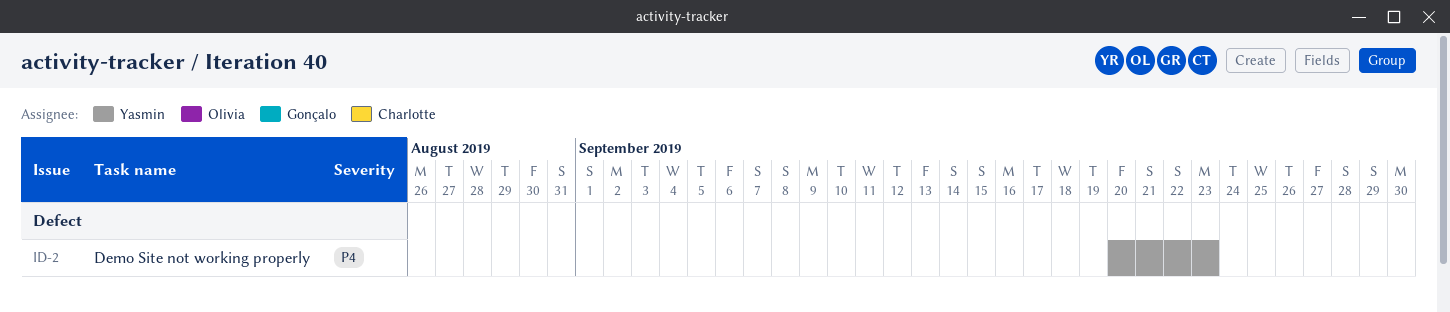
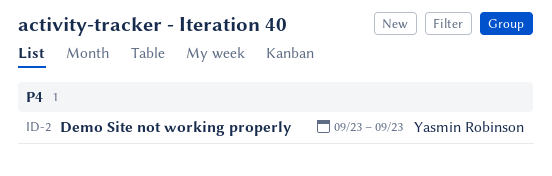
ID-2, start: Sep 20 -> Sep 23

